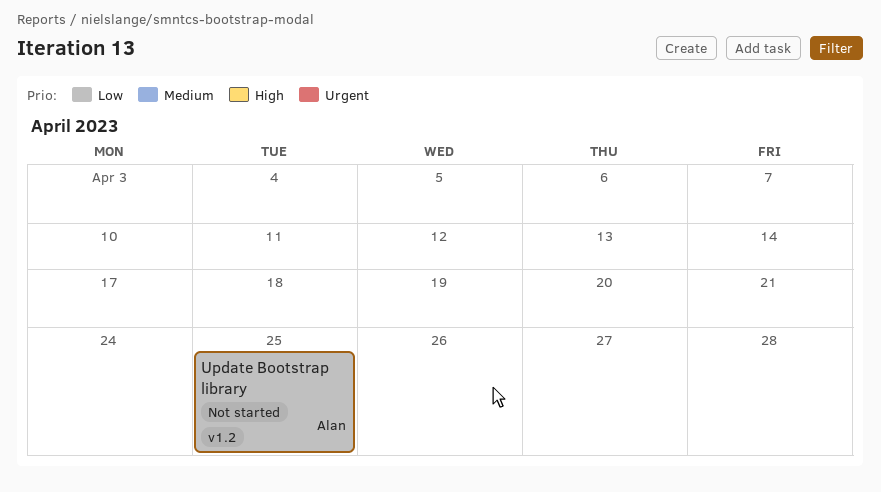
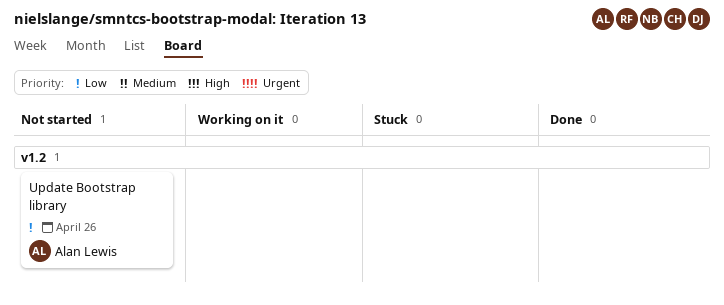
Update Bootstrap library, due: Apr 25 -> Apr 26

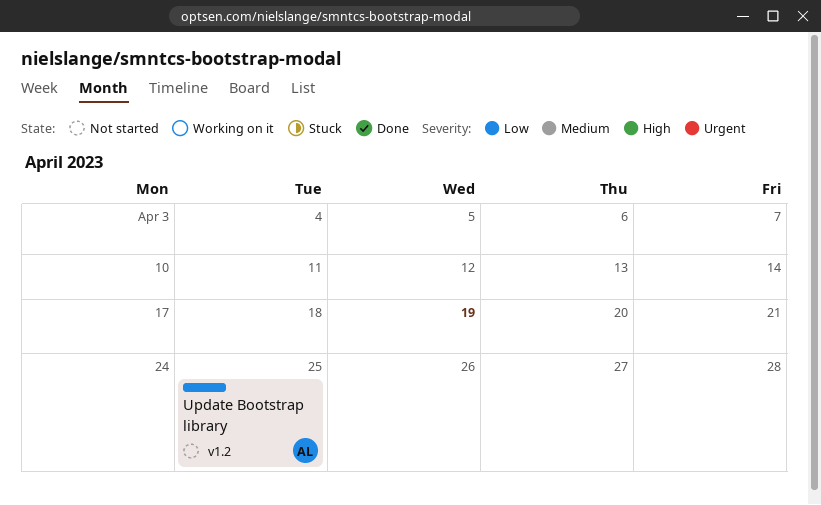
Update Bootstrap library, due: Apr 26 -> Apr 25

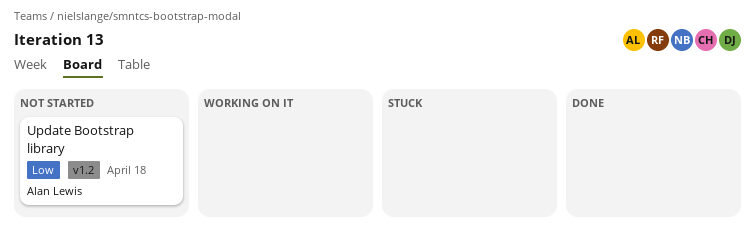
Update Bootstrap library, due: Apr 25 -> Apr 18

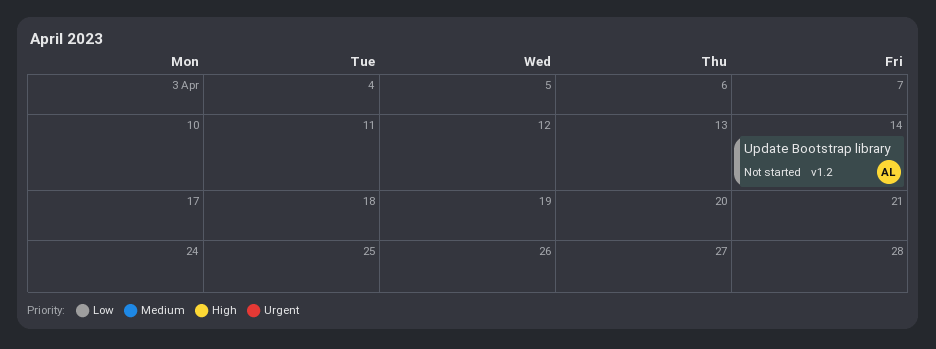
Update Bootstrap library, due: Apr 18 -> Apr 14

